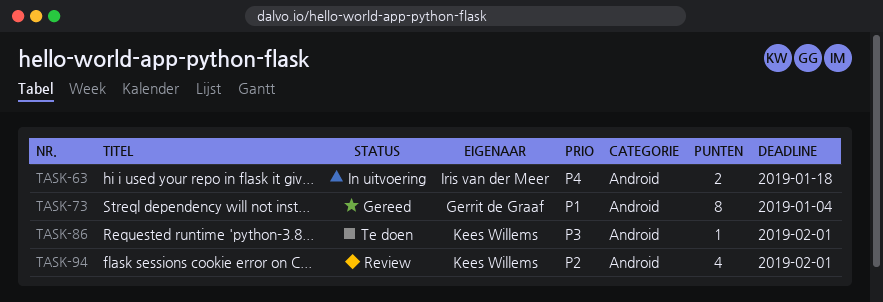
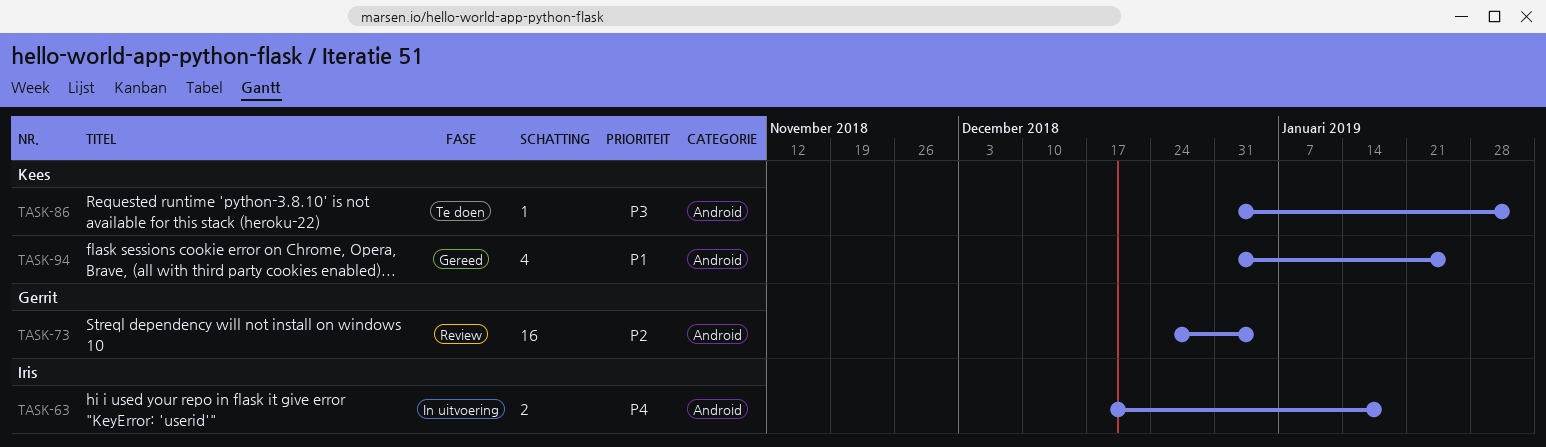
TASK-73, status: Gereed -> Review
TASK-73, priority: P1 -> P2
TASK-73, estimate: 8 -> 16
TASK-94, status: Review -> Gereed
TASK-94, priority: P2 -> P1
TASK-94, due: Feb 1 -> Jan 25

